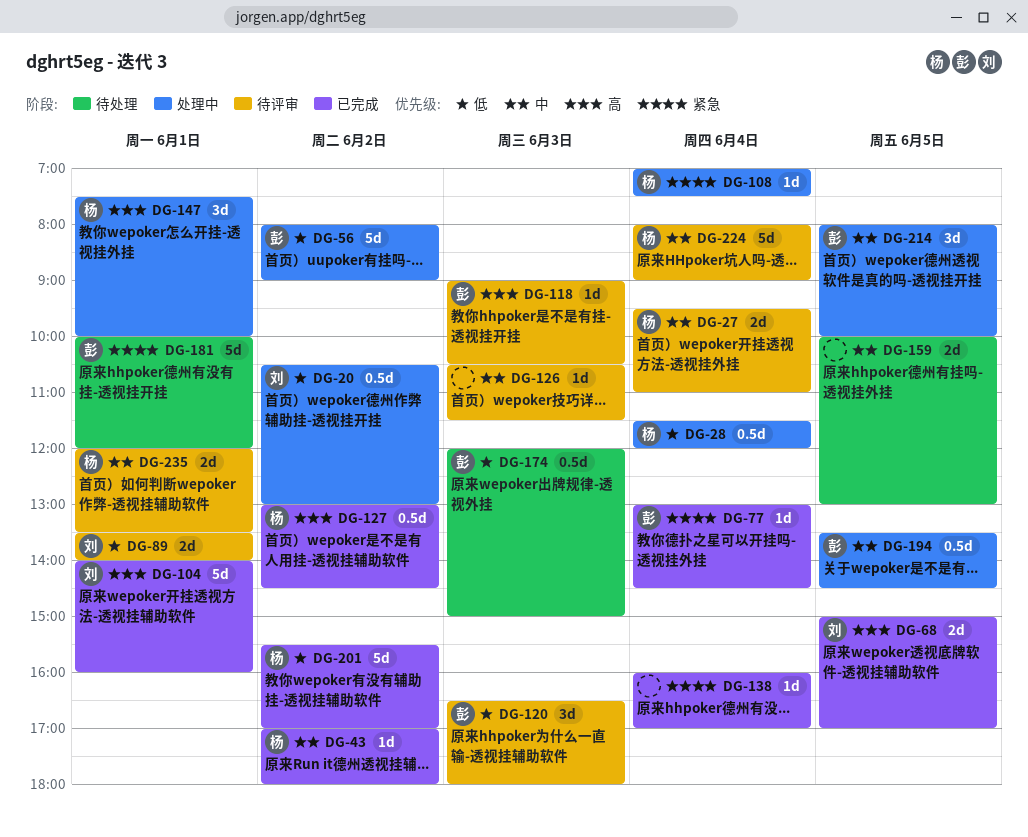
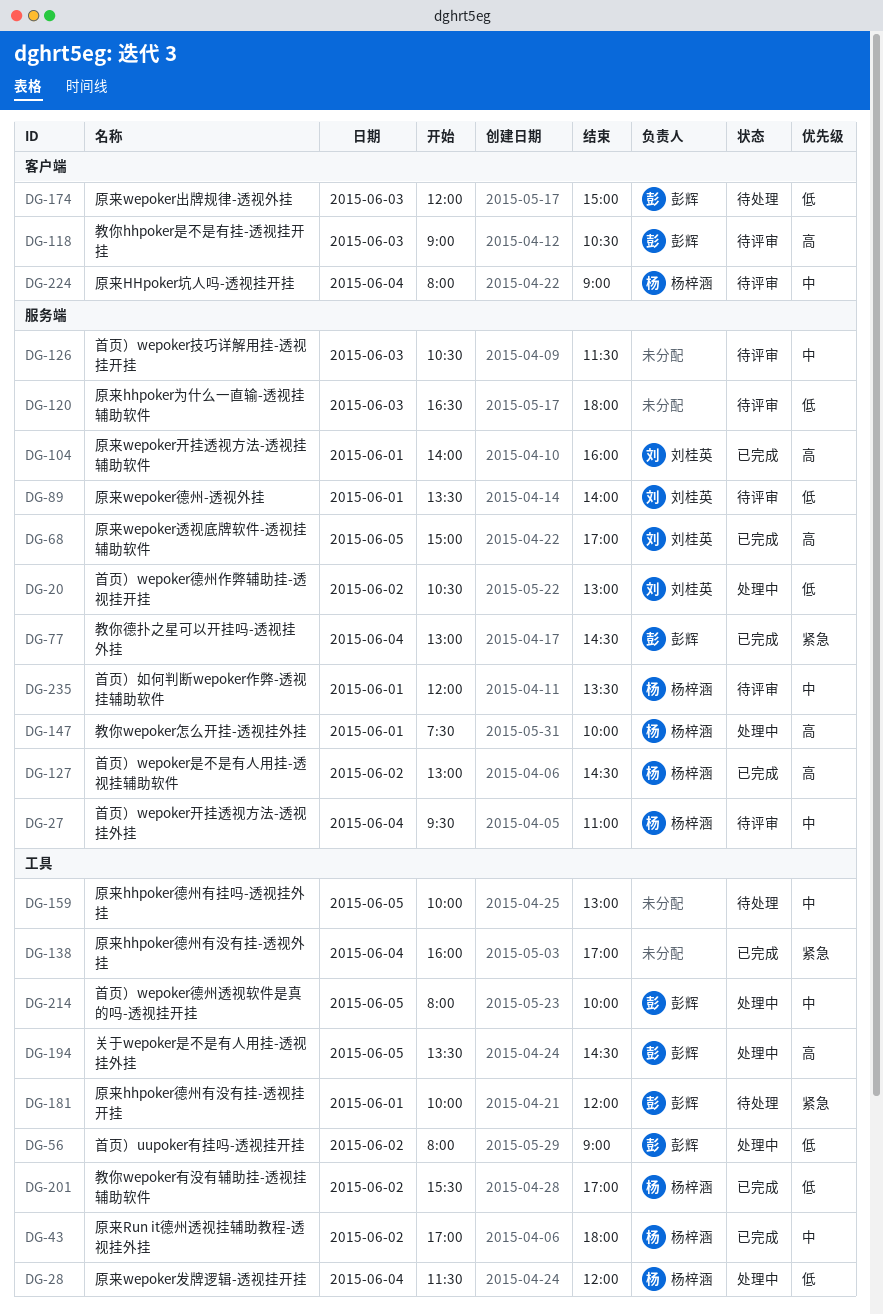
DG-108: present -> none
DG-120, owner: 彭辉 -> none
DG-194, priority: 中 -> 高

